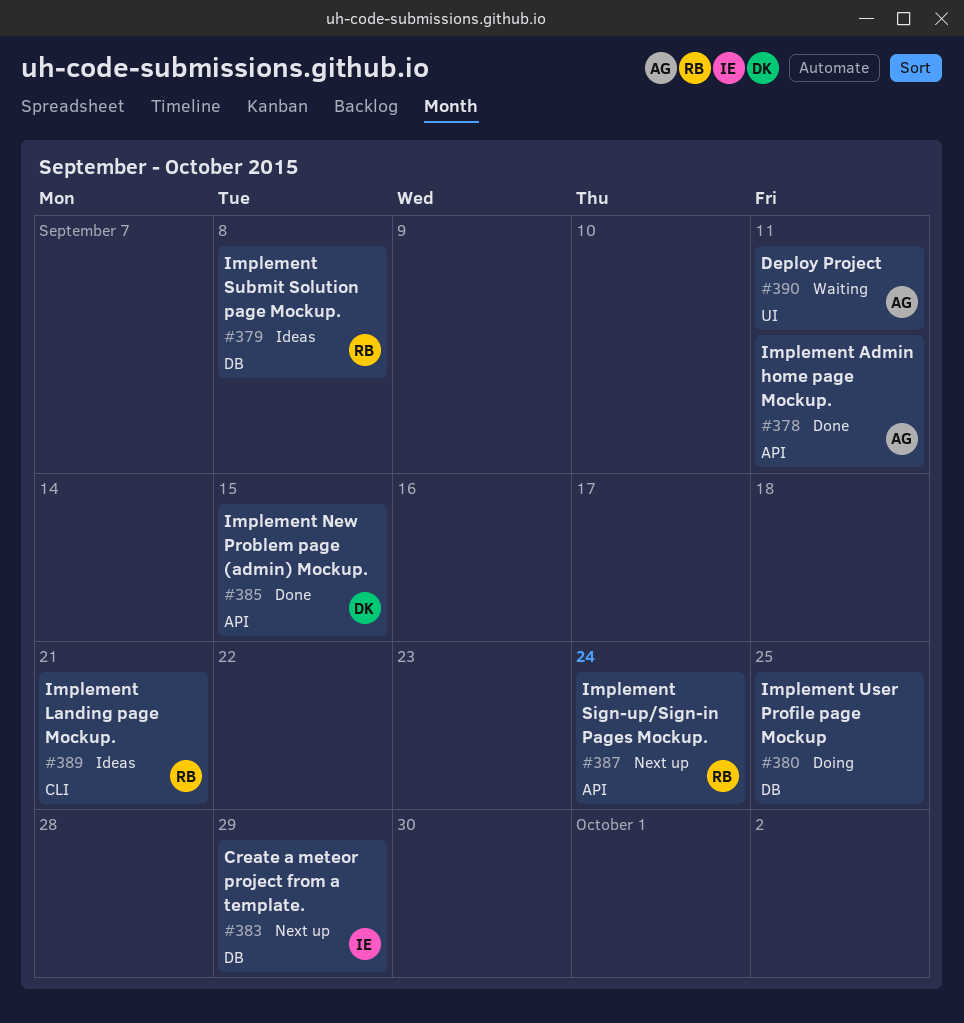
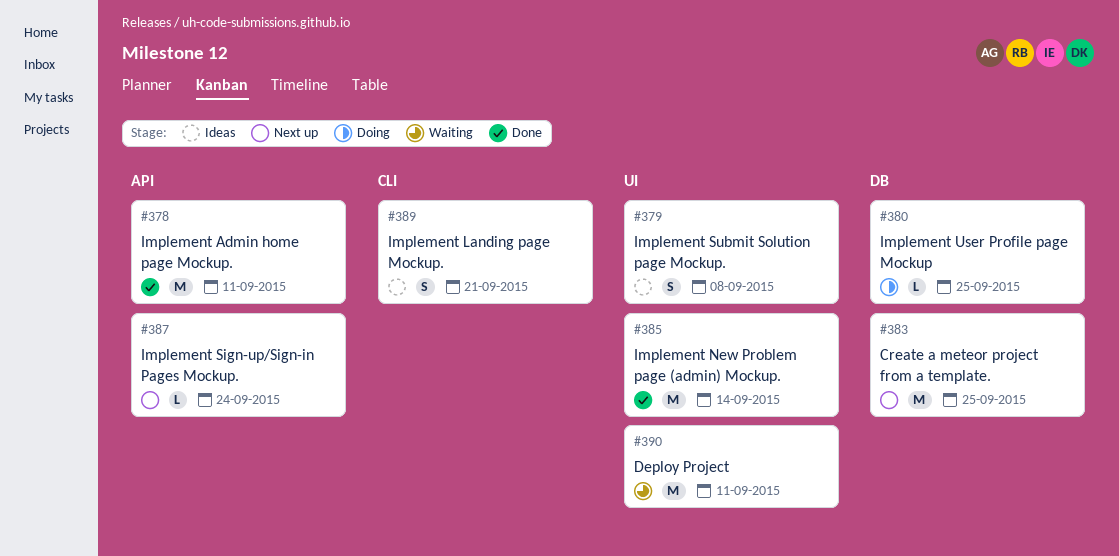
#379, label: DB -> UI
#383, due: Sep 29 -> Sep 25
#385, label: API -> UI
#385, due: Sep 15 -> Sep 14

